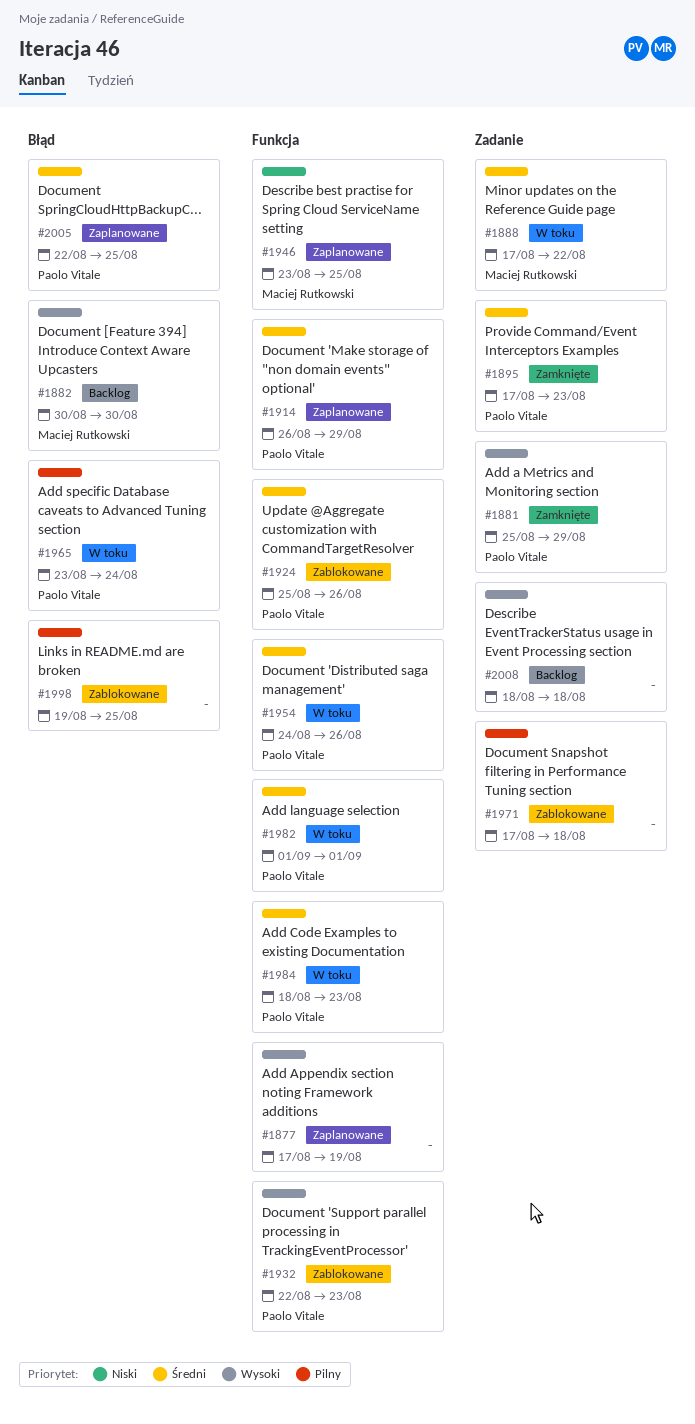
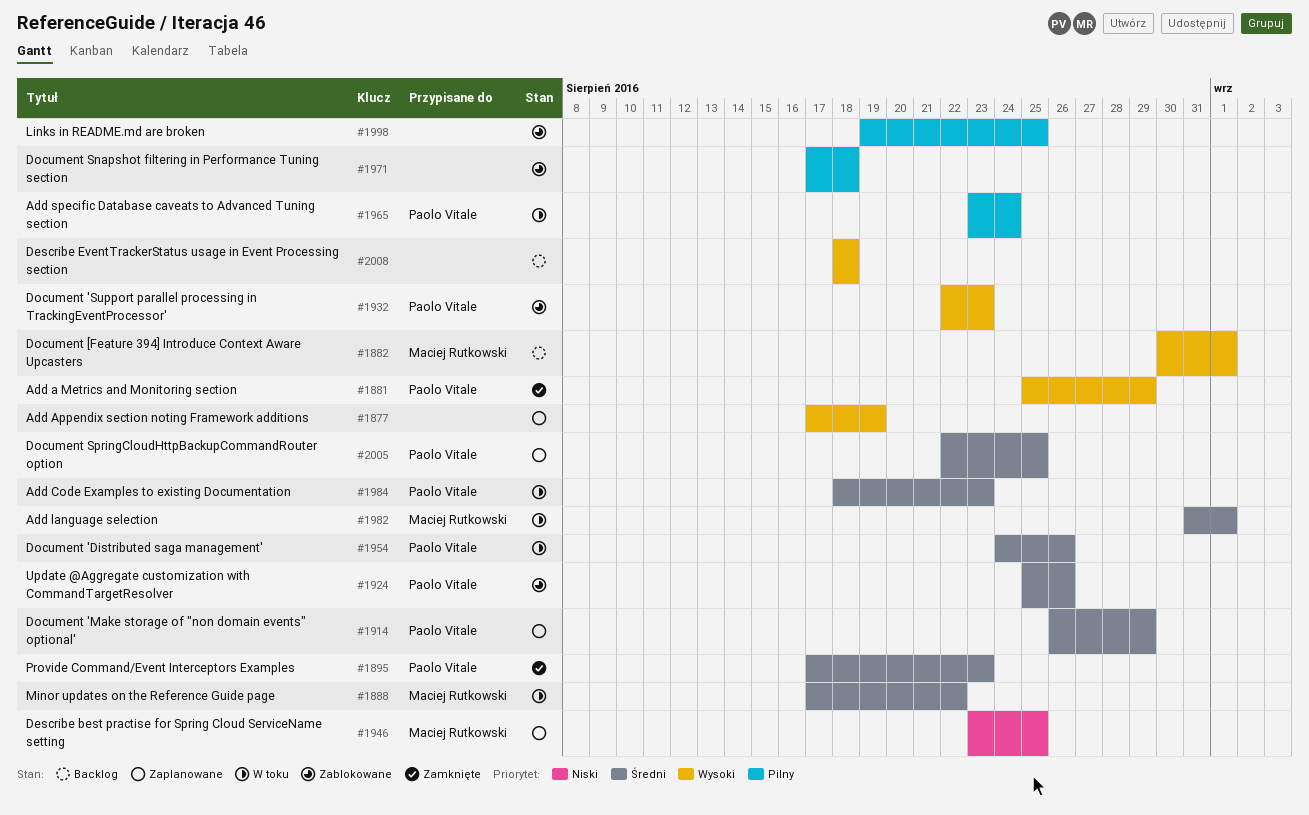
#1882, due: Aug 30 -> Sep 1
#1982, owner: Paolo Vitale -> Maciej Rutkowski
#1982, start: Sep 1 -> Aug 31

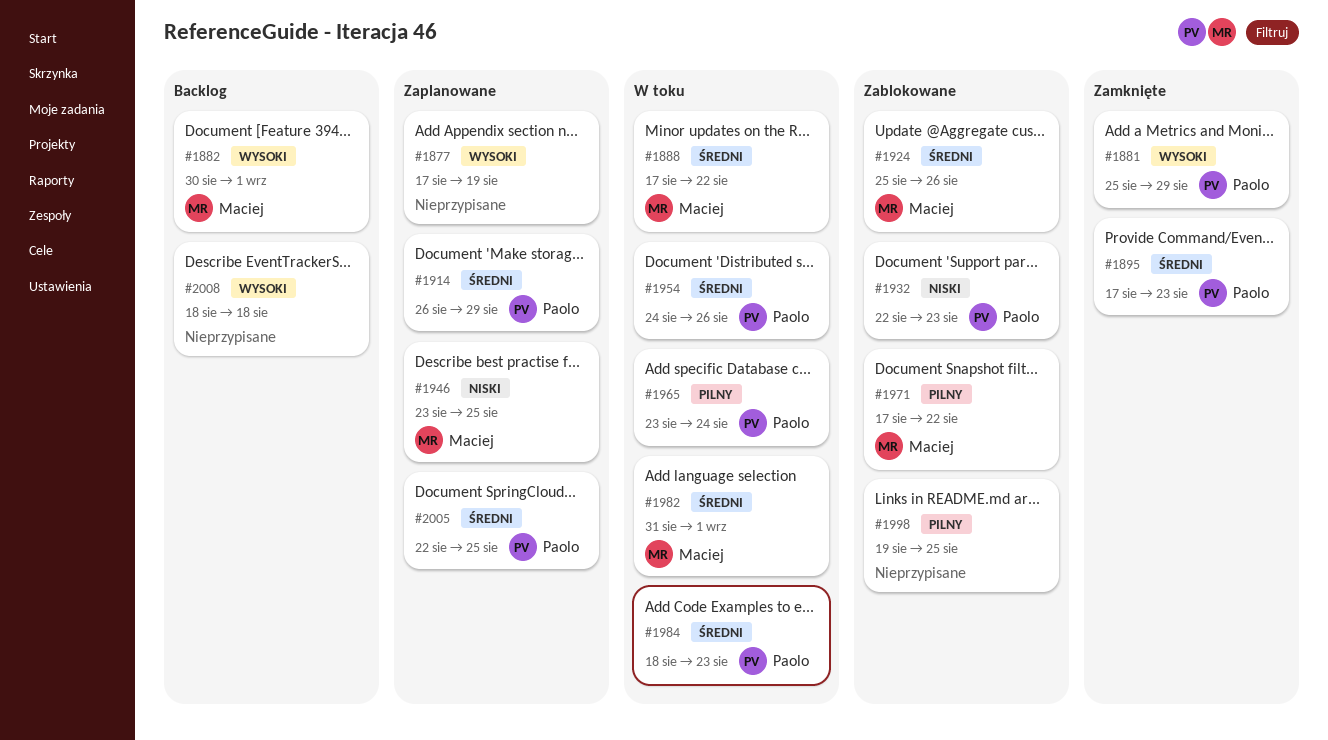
#1924, owner: Paolo Vitale -> Maciej Rutkowski
#1932, priority: Wysoki -> Niski
#1971, owner: none -> Maciej Rutkowski
#1971, due: Aug 18 -> Aug 22

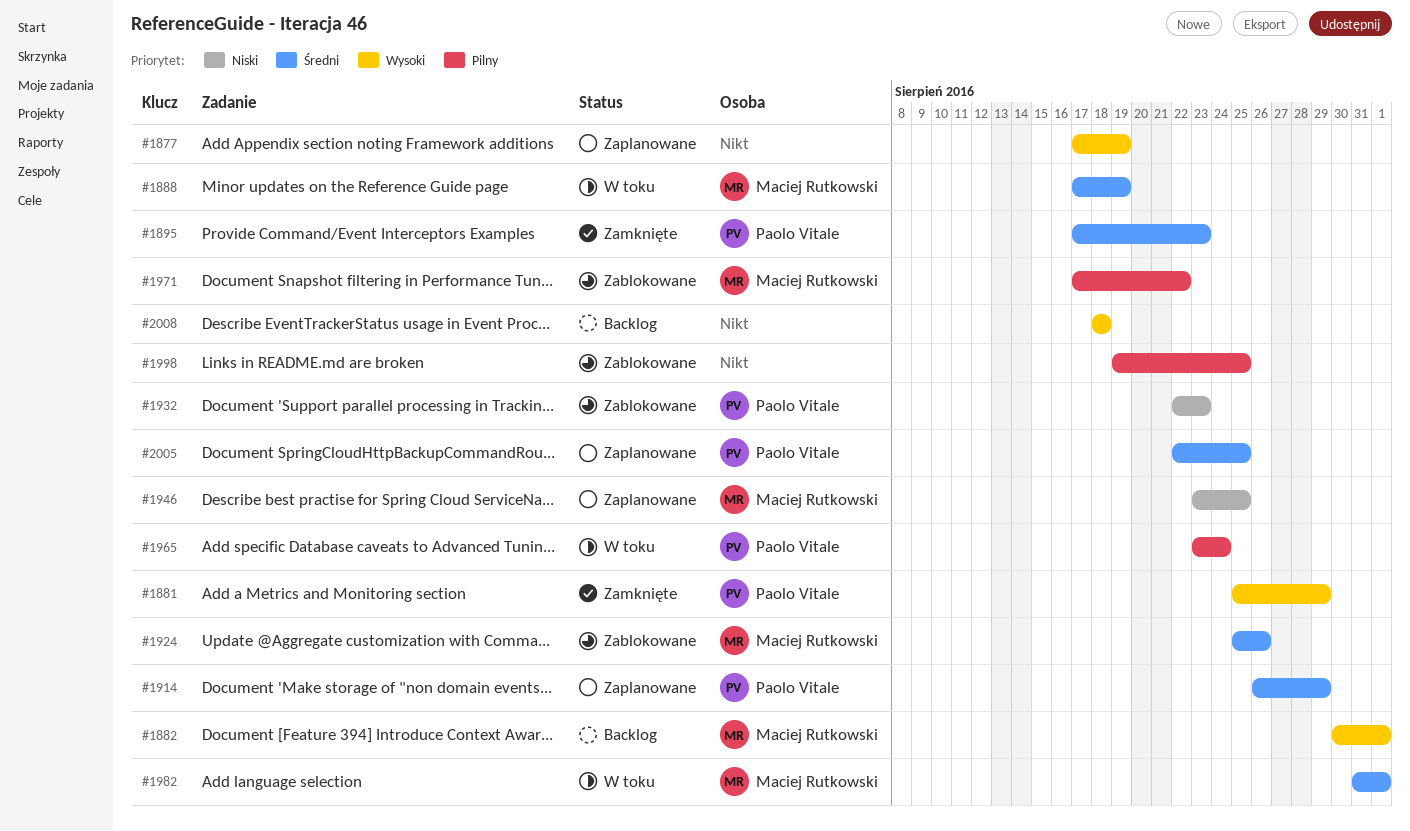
#1888, due: Aug 22 -> Aug 19
#1954: present -> none
#1984: present -> none

